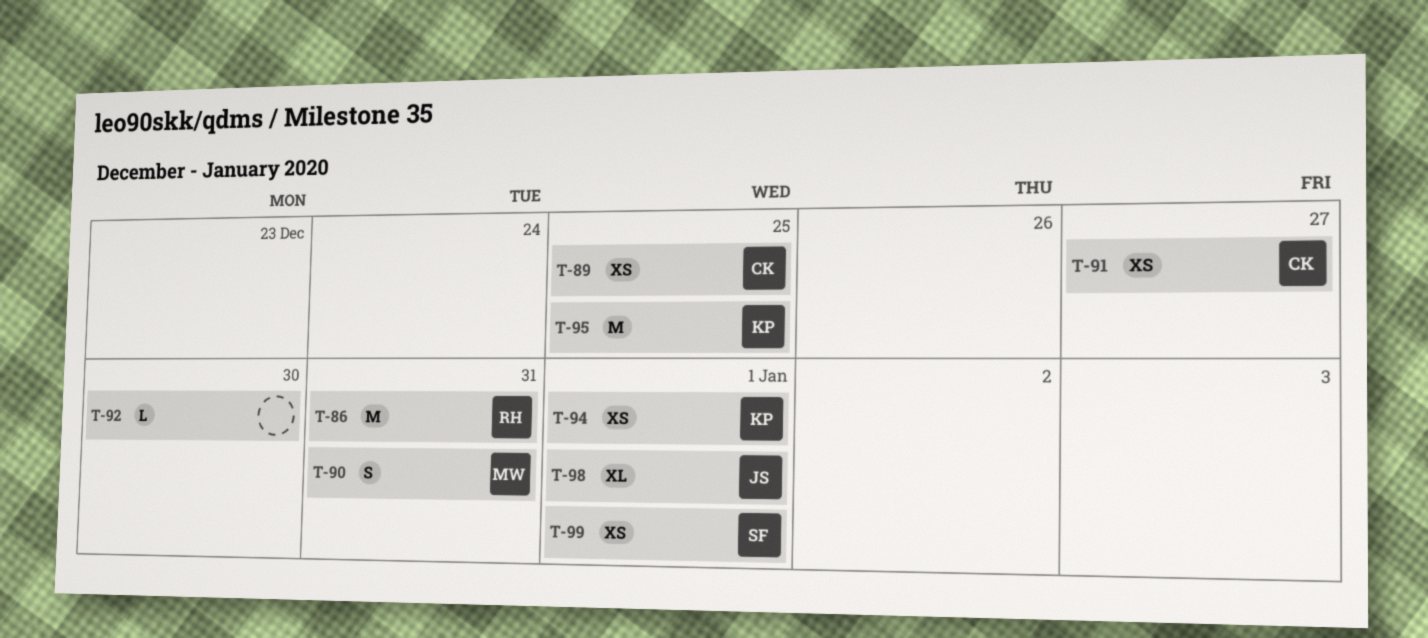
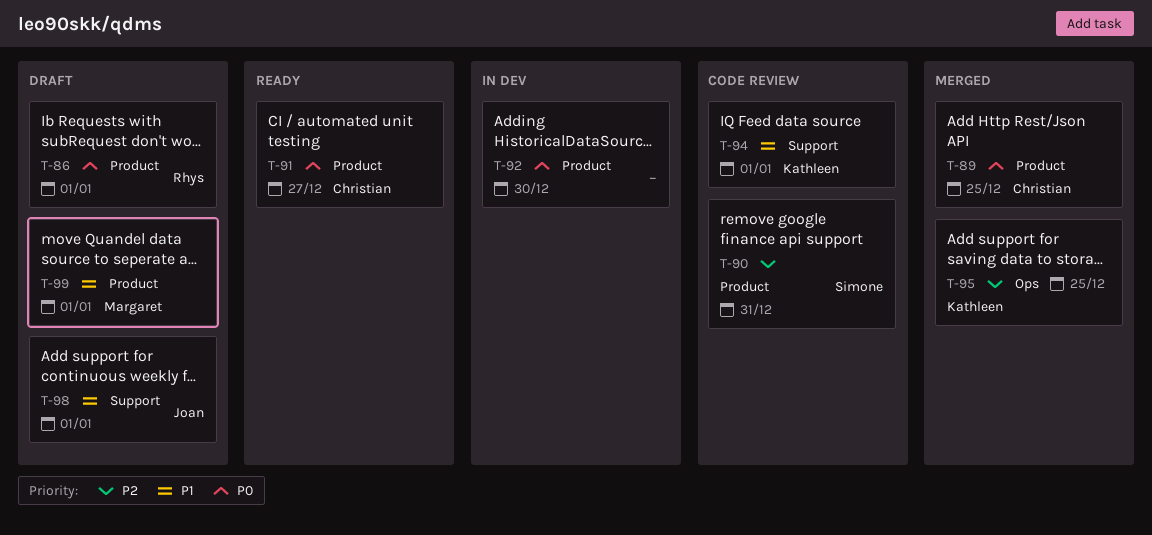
T-86, due: Dec 31 -> Jan 1
T-90, owner: Margaret -> Simone
T-99, owner: Simone -> Margaret

